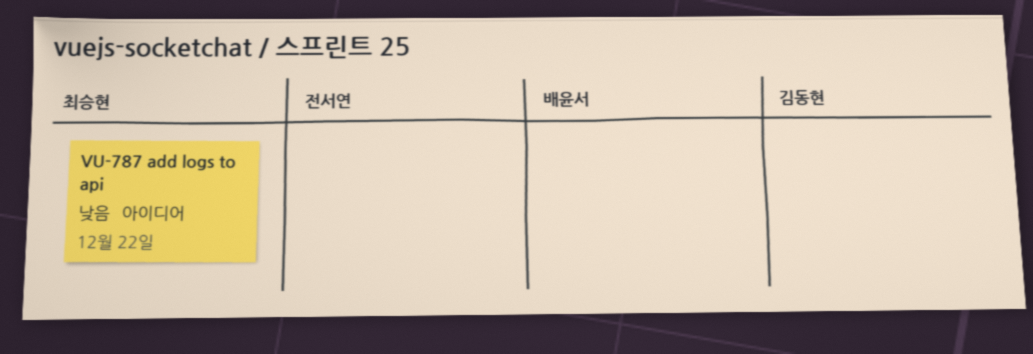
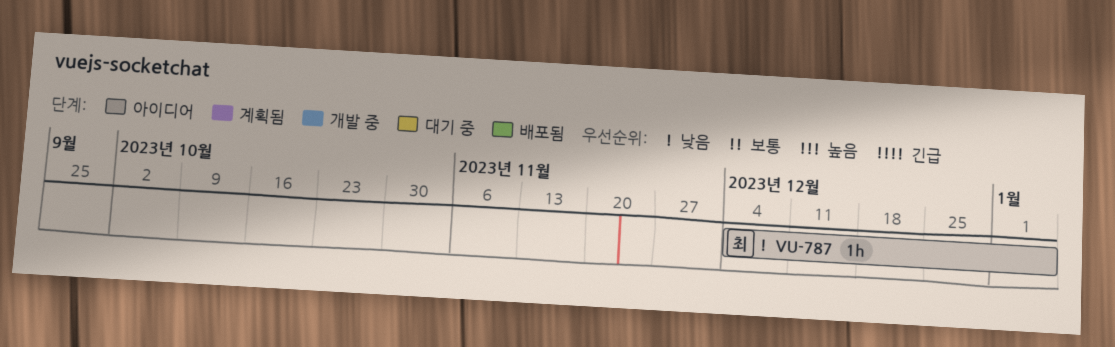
VU-787, due: Dec 22 -> Jan 5

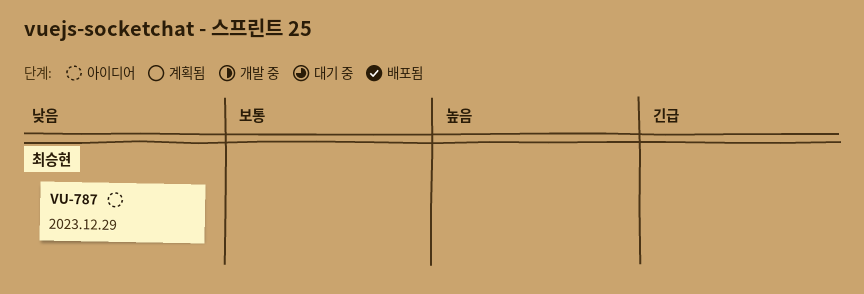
VU-787, due: Jan 5 -> Dec 29

